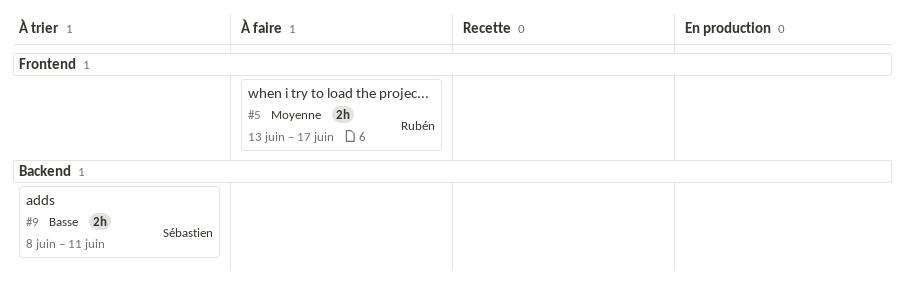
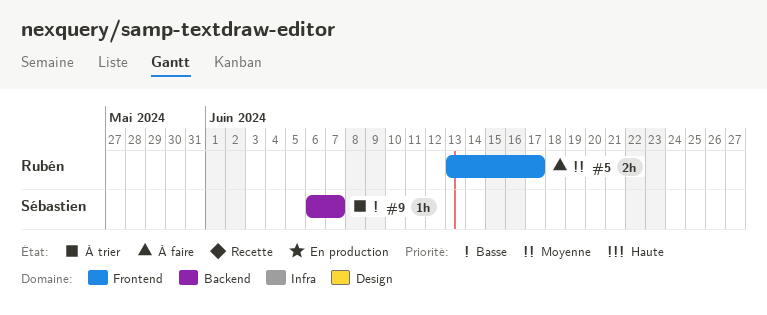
#9, estimate: 2h -> 1h
#9, start: Jun 8 -> Jun 6
#9, due: Jun 11 -> Jun 7

